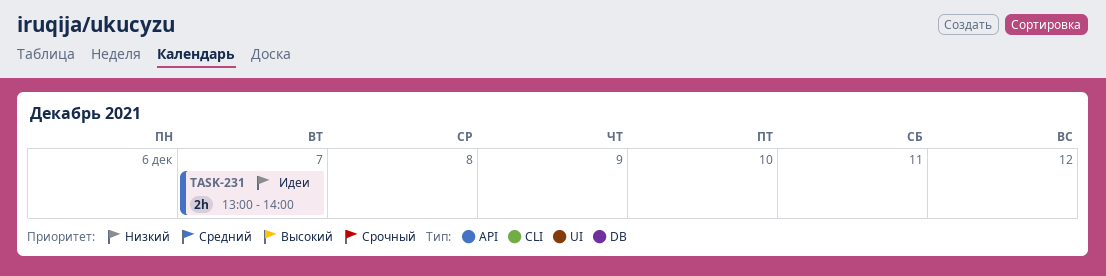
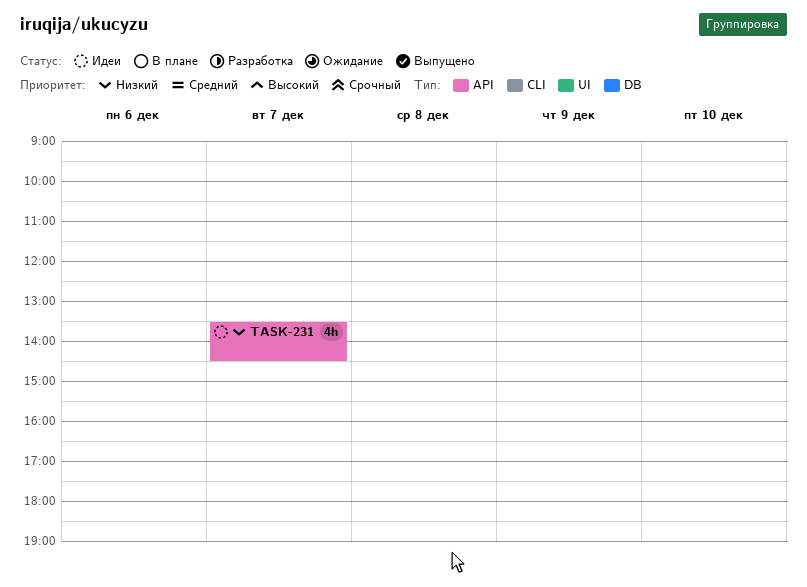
TASK-231, estimate: 2h -> 4h
TASK-231, begins: 13:00 -> 13:30
TASK-231, ends: 14:00 -> 14:30

